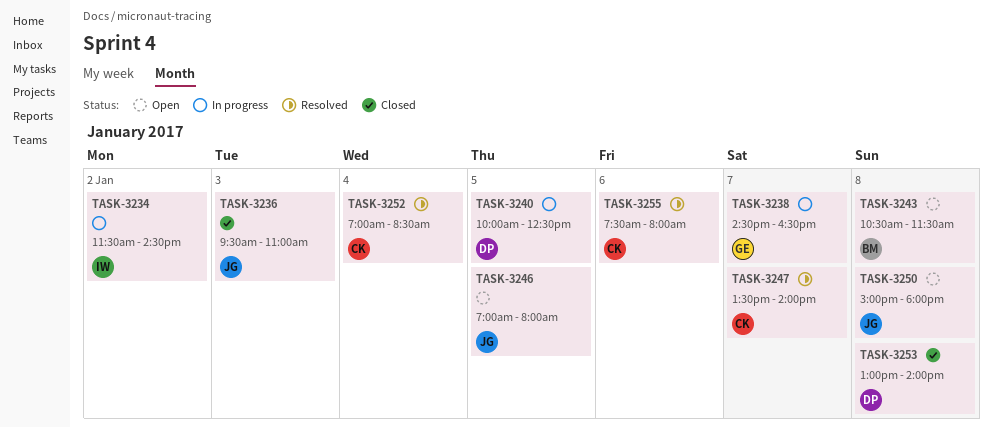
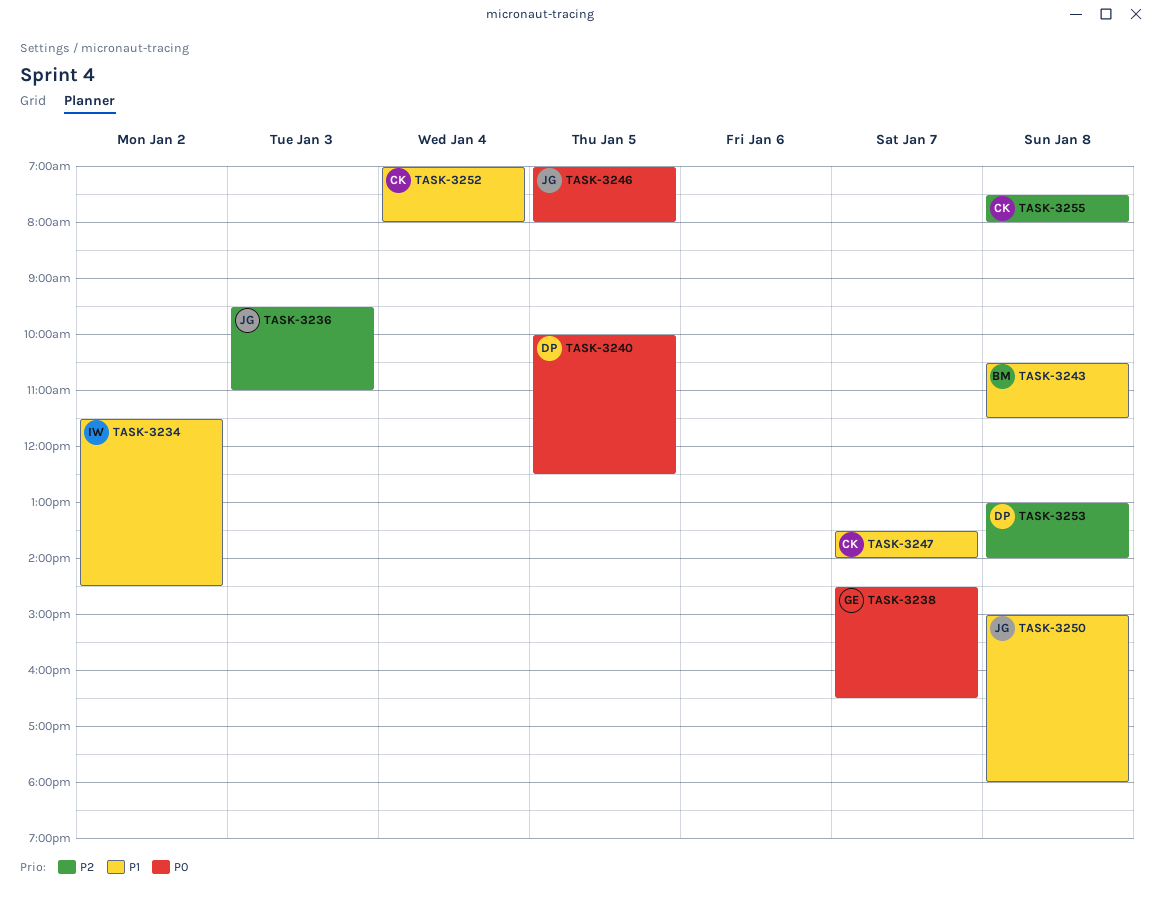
TASK-3252, ends: 08:30 -> 08:00
TASK-3255, day: Jan 6 -> Jan 8

